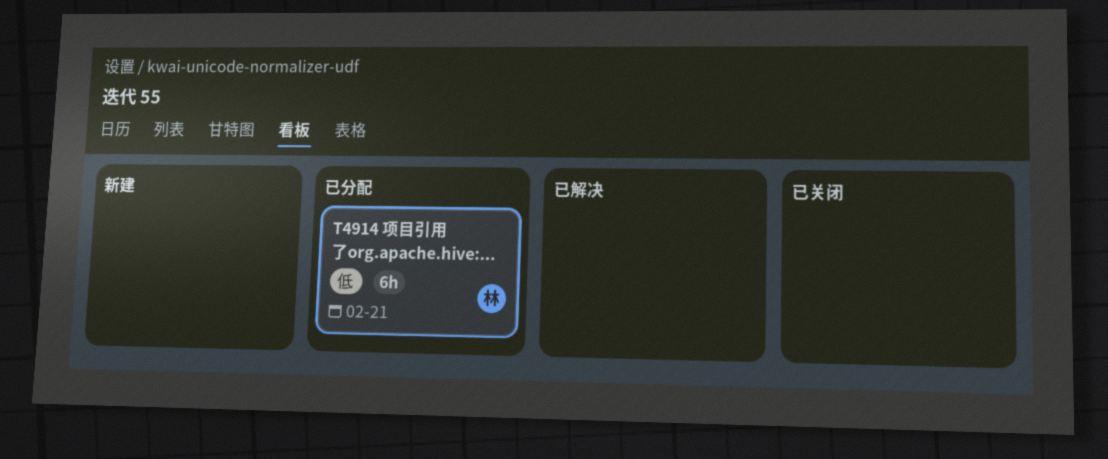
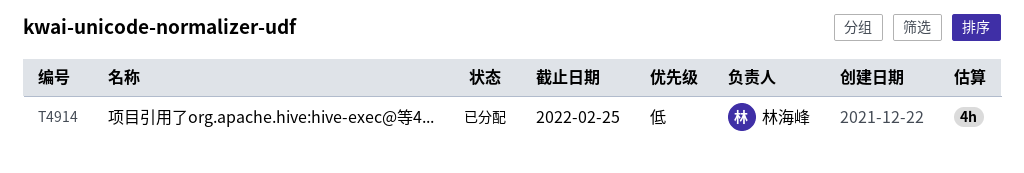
T4914, estimate: 6h -> 4h
T4914, due: Feb 21 -> Feb 25

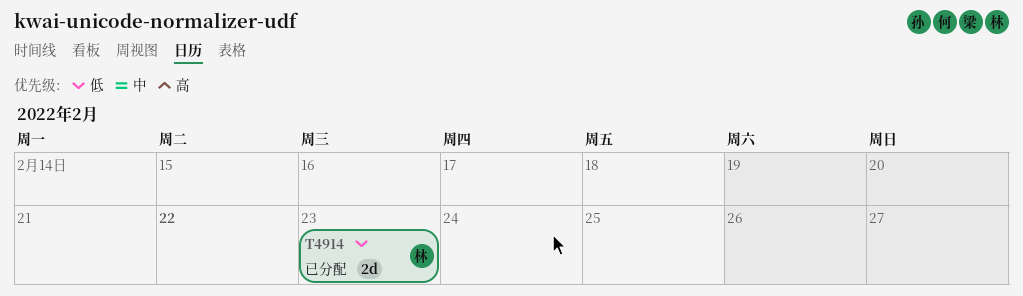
T4914, estimate: 4h -> 2d
T4914, due: Feb 25 -> Feb 23

